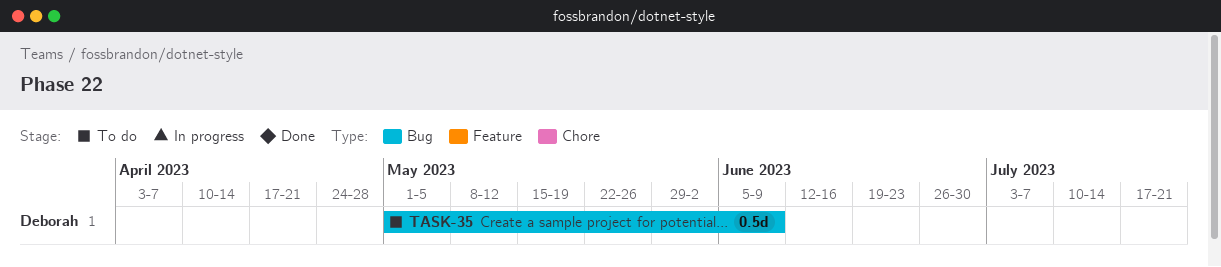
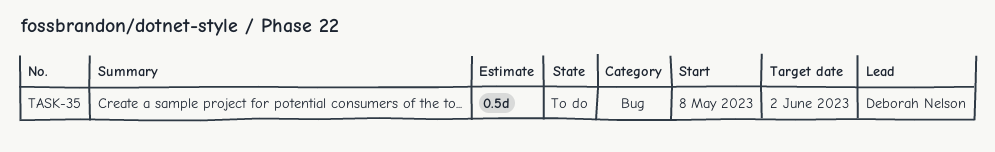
TASK-35, start: May 1 -> May 8
TASK-35, due: Jun 9 -> Jun 2

